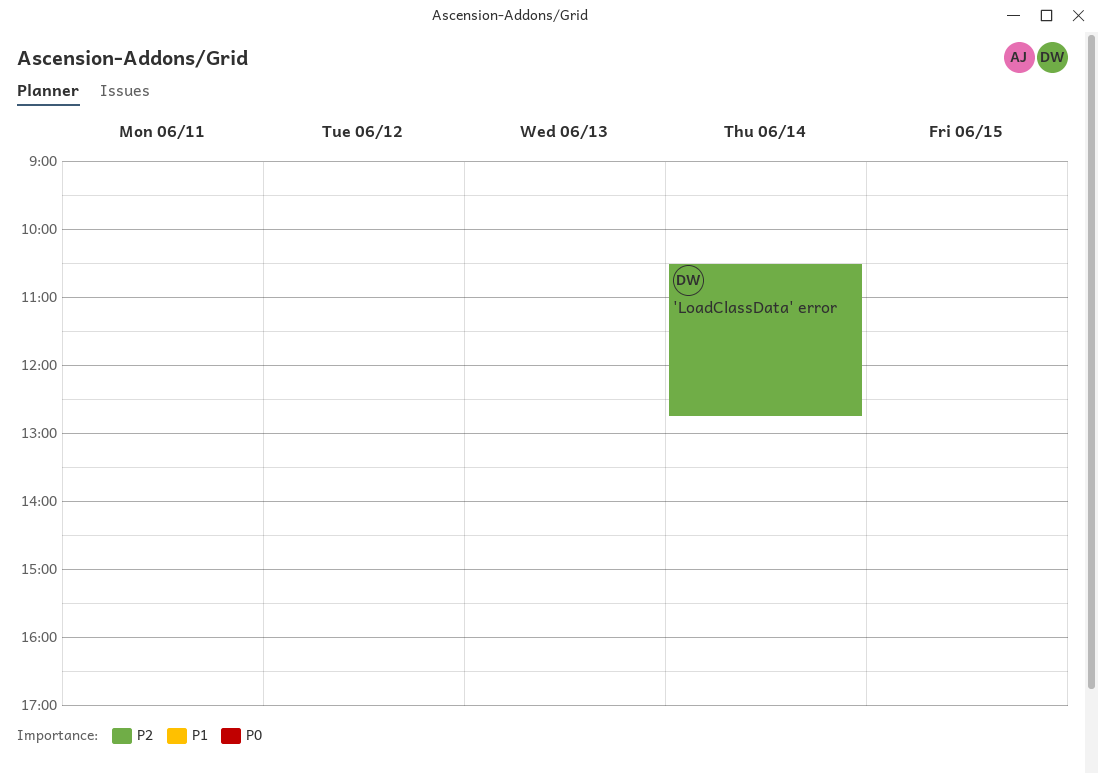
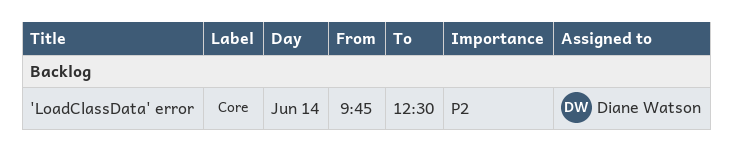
'LoadClassData' error, begins: 10:30 -> 09:45
'LoadClassData' error, ends: 12:45 -> 12:30

